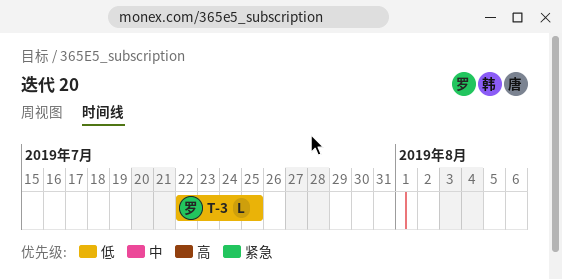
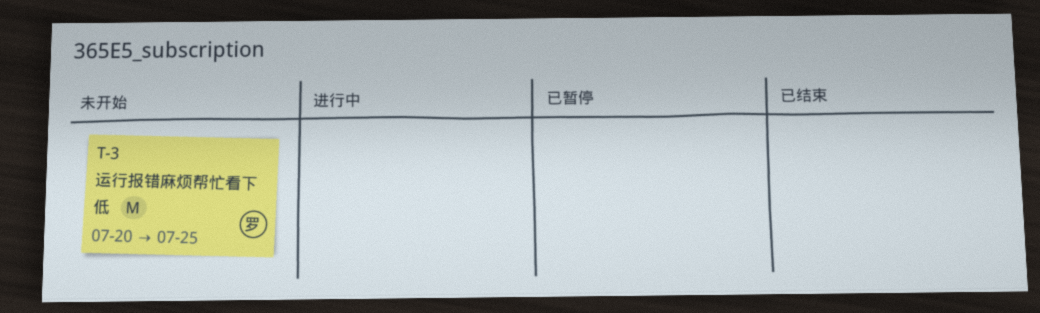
T-3, estimate: L -> M
T-3, start: Jul 22 -> Jul 20

